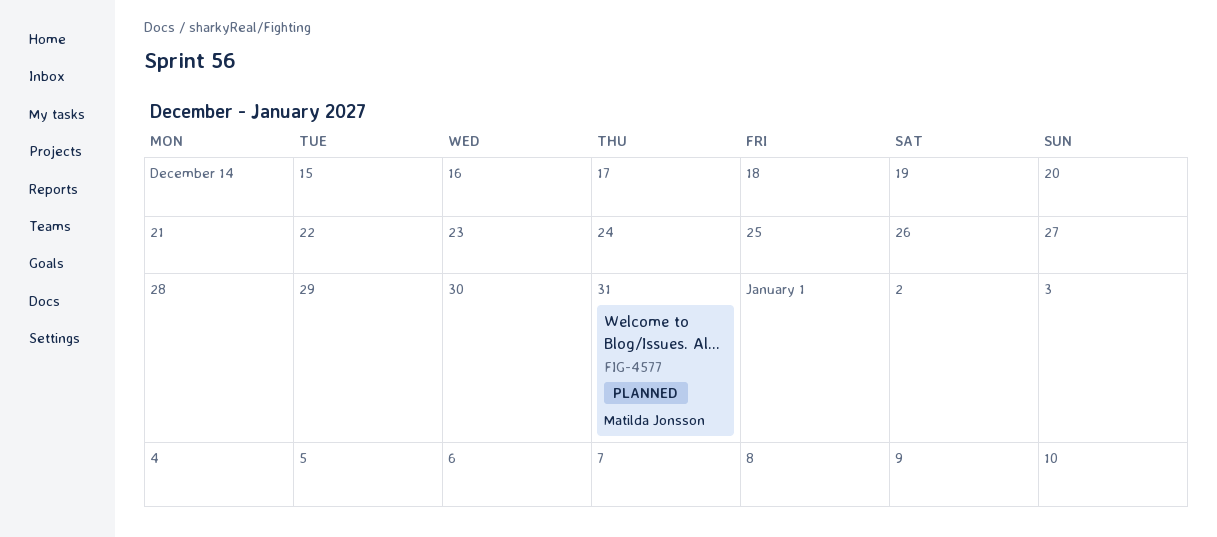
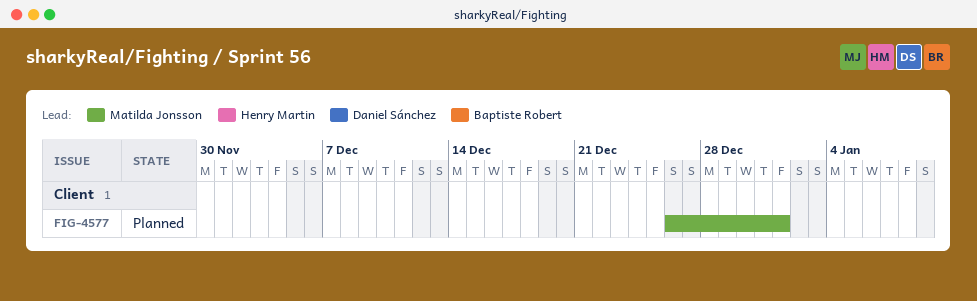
FIG-4577, due: Dec 31 -> Jan 1

